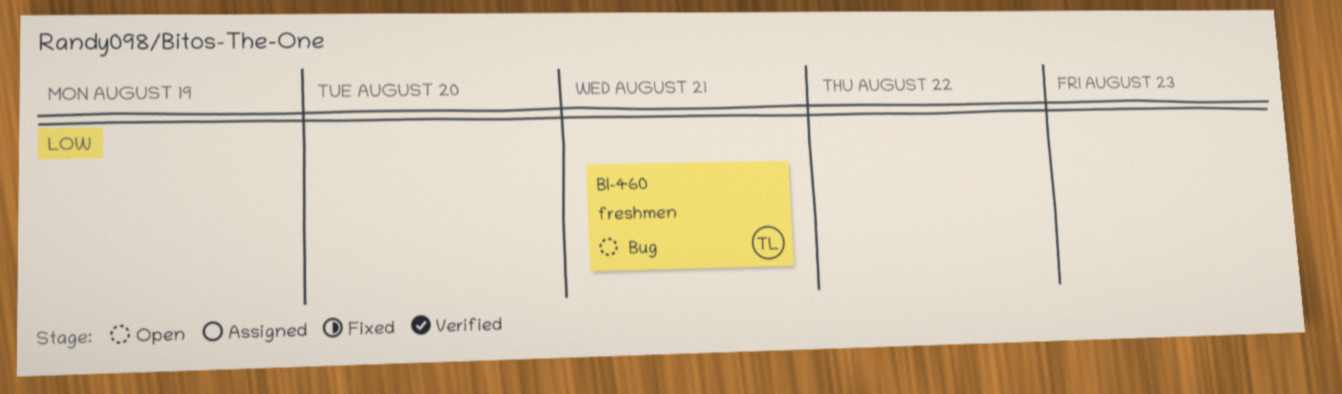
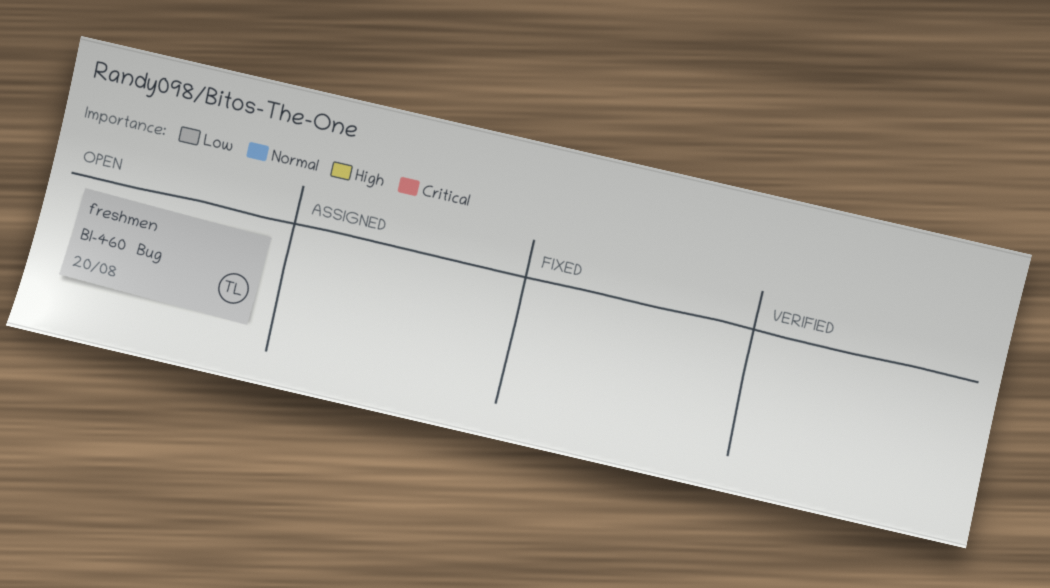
BI-460, due: Aug 21 -> Aug 20

